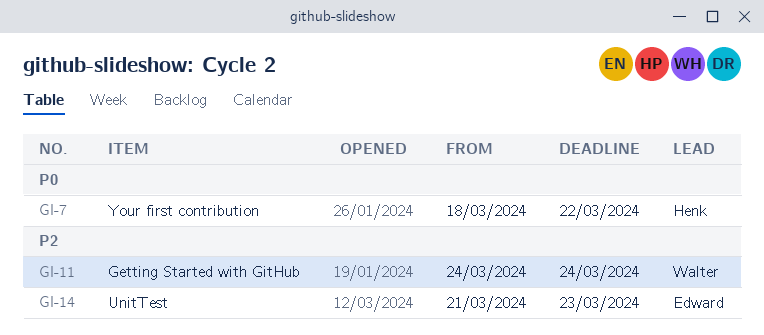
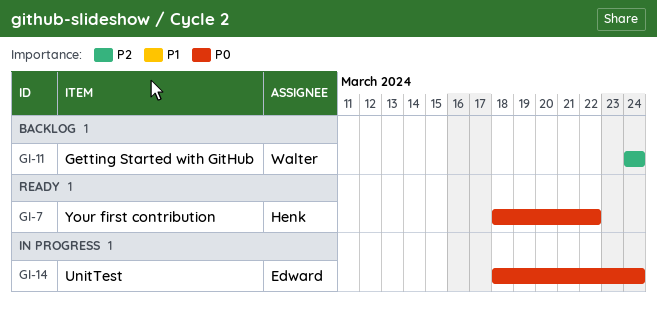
GI-14, priority: P2 -> P0
GI-14, start: Mar 21 -> Mar 18
GI-14, due: Mar 23 -> Mar 24

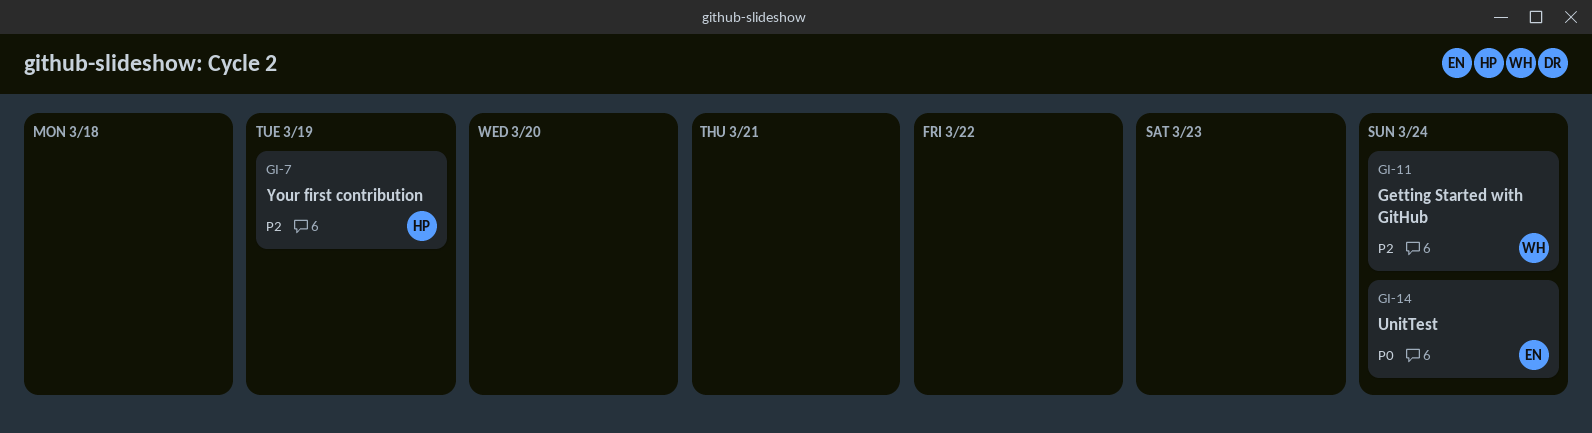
GI-7, priority: P0 -> P2
GI-7, due: Mar 22 -> Mar 19

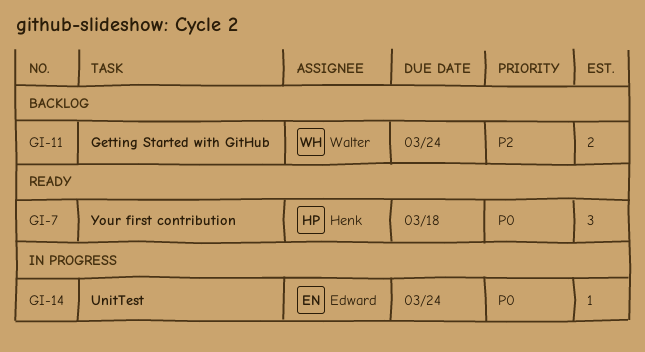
GI-7, priority: P2 -> P0
GI-7, due: Mar 19 -> Mar 18

